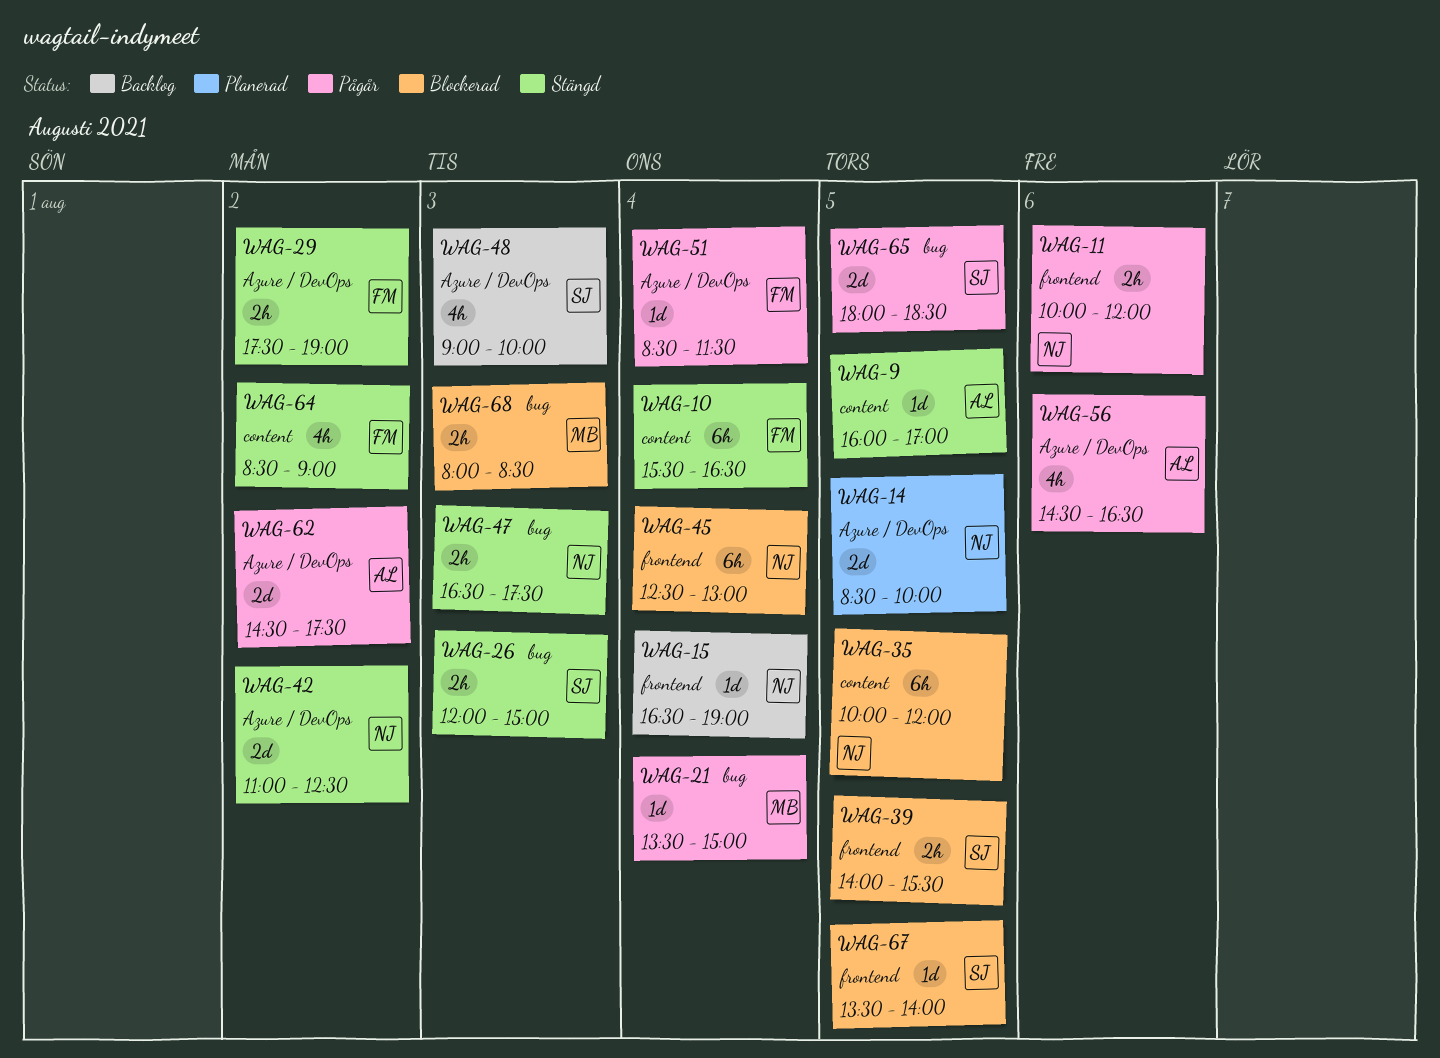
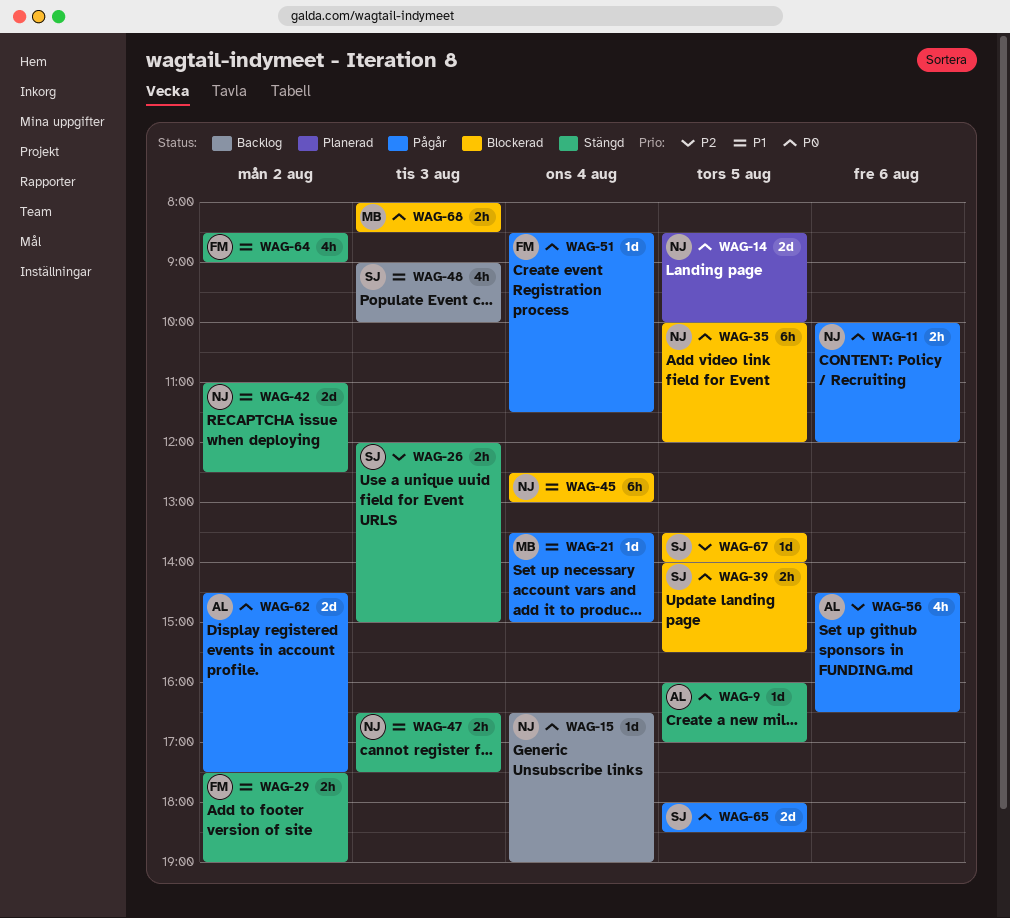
WAG-10: present -> none

